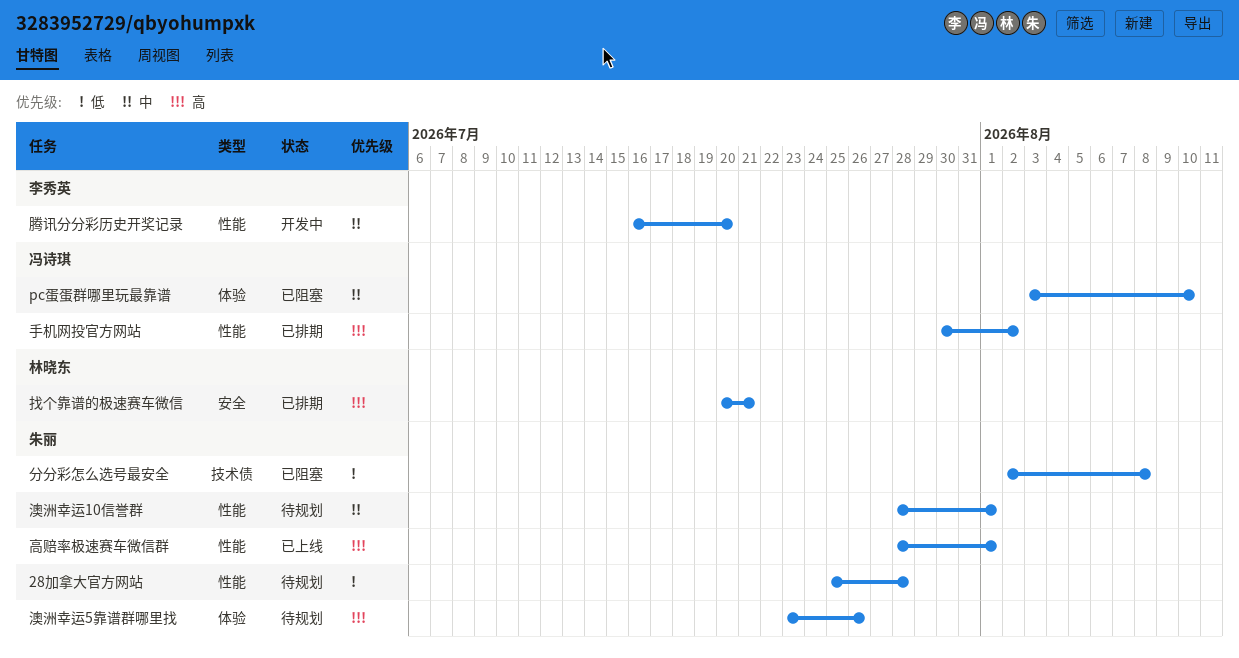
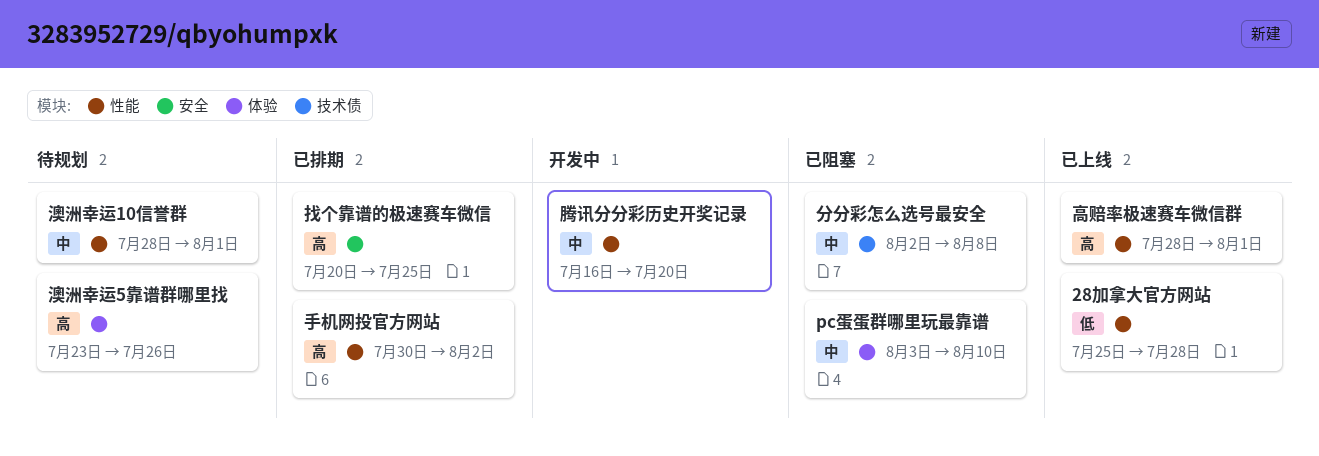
28加拿大官方网站, status: 待规划 -> 已上线
分分彩怎么选号最安全, priority: 低 -> 中
找个靠谱的极速赛车微信, due: Jul 21 -> Jul 25

